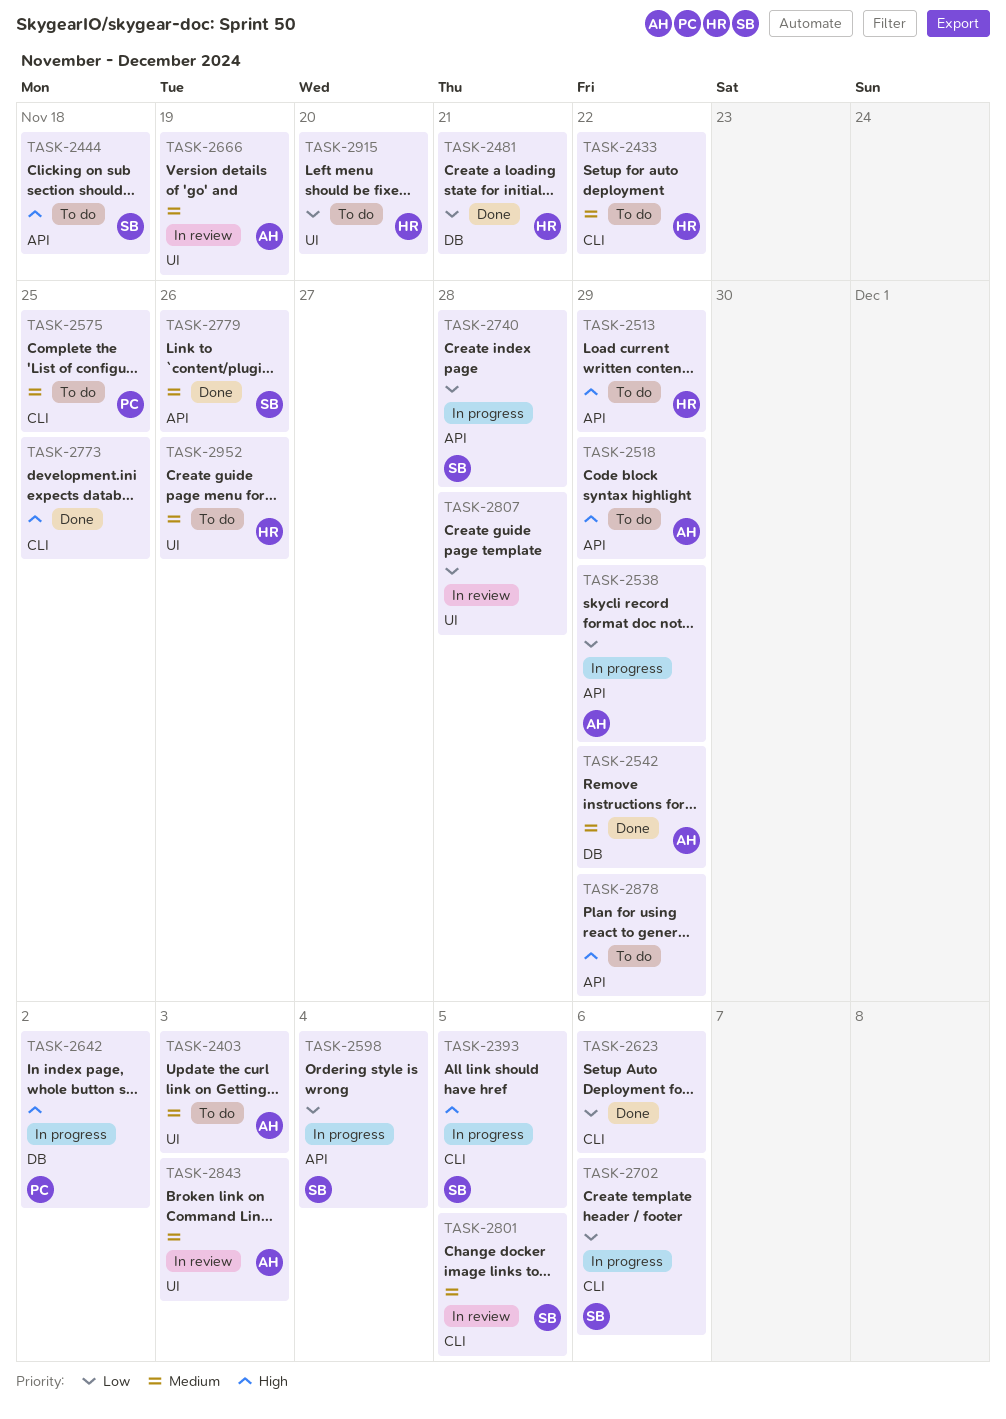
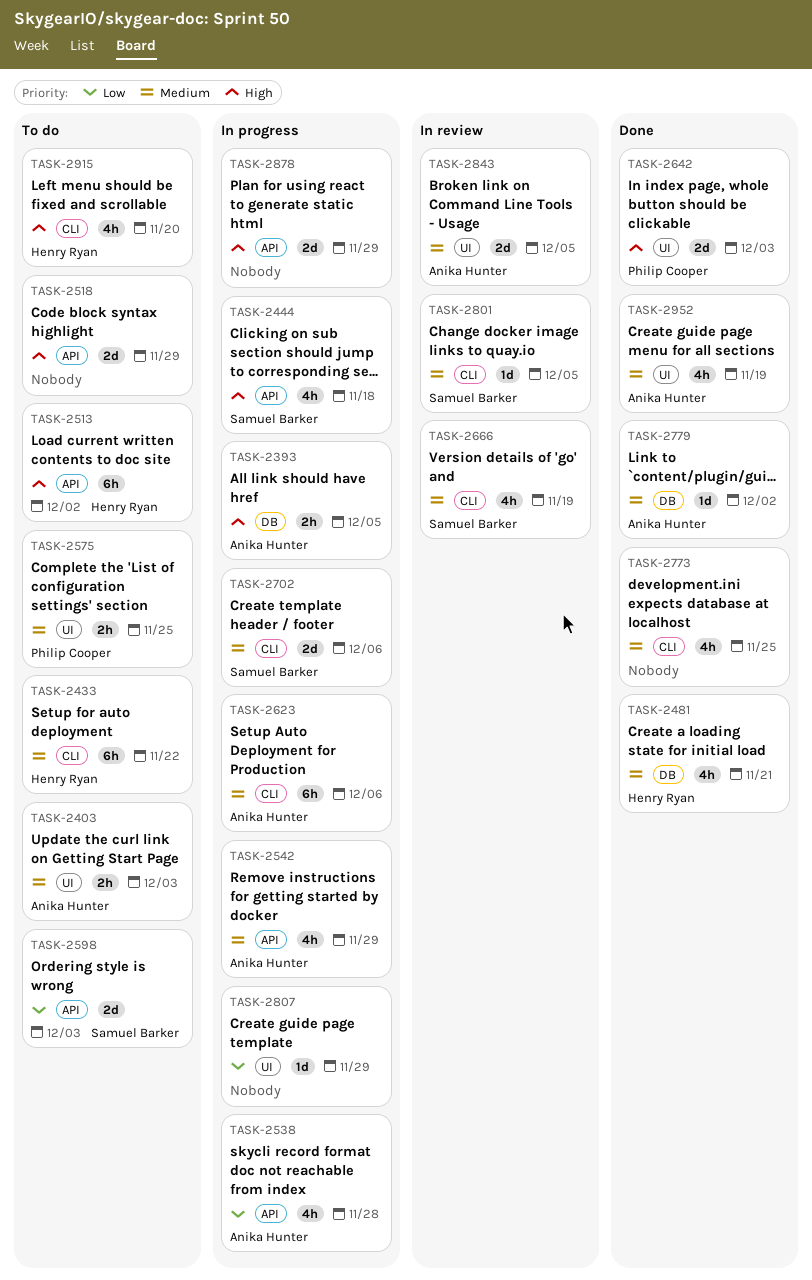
TASK-2393, owner: Samuel Barker -> Anika Hunter
TASK-2393, label: CLI -> DB
TASK-2444, status: To do -> In progress
TASK-2481, priority: Low -> Medium
TASK-2513, due: Nov 29 -> Dec 2
TASK-2518, owner: Anika Hunter -> none
TASK-2538, due: Nov 29 -> Nov 28
TASK-2542, status: Done -> In progress
TASK-2542, label: DB -> API
TASK-2575, label: CLI -> UI
TASK-2598, status: In progress -> To do
TASK-2598, due: Dec 4 -> Dec 3
TASK-2623, status: Done -> In progress
TASK-2623, owner: none -> Anika Hunter
TASK-2623, priority: Low -> Medium
TASK-2642, status: In progress -> Done
TASK-2642, label: DB -> UI
TASK-2642, due: Dec 2 -> Dec 3
TASK-2666, owner: Anika Hunter -> Samuel Barker
TASK-2666, label: UI -> CLI
TASK-2702, priority: Low -> Medium
TASK-2740: present -> none
TASK-2773, priority: High -> Medium
TASK-2779, owner: Samuel Barker -> Anika Hunter
TASK-2779, label: API -> DB
TASK-2779, due: Nov 26 -> Dec 2
TASK-2807, status: In review -> In progress
TASK-2807, due: Nov 28 -> Nov 29
TASK-2843, due: Dec 3 -> Dec 5
TASK-2878, status: To do -> In progress
TASK-2915, priority: Low -> High
TASK-2915, label: UI -> CLI
TASK-2952, status: To do -> Done
TASK-2952, owner: Henry Ryan -> Anika Hunter
TASK-2952, due: Nov 26 -> Nov 19

